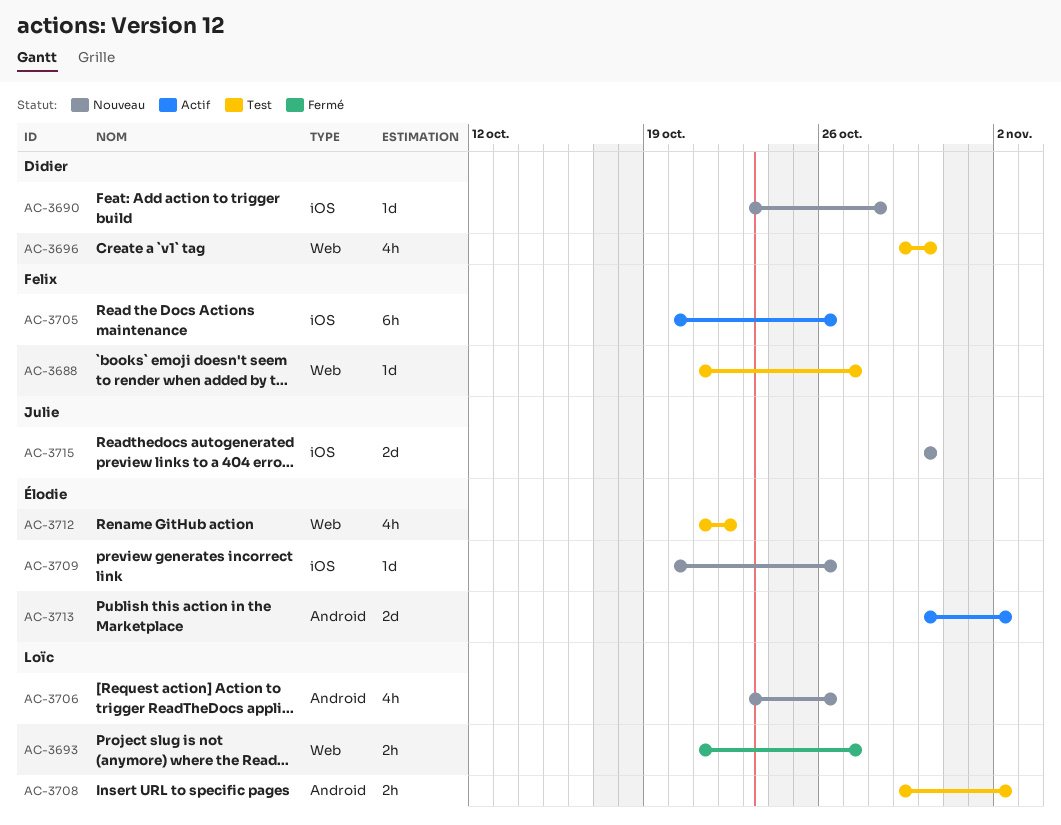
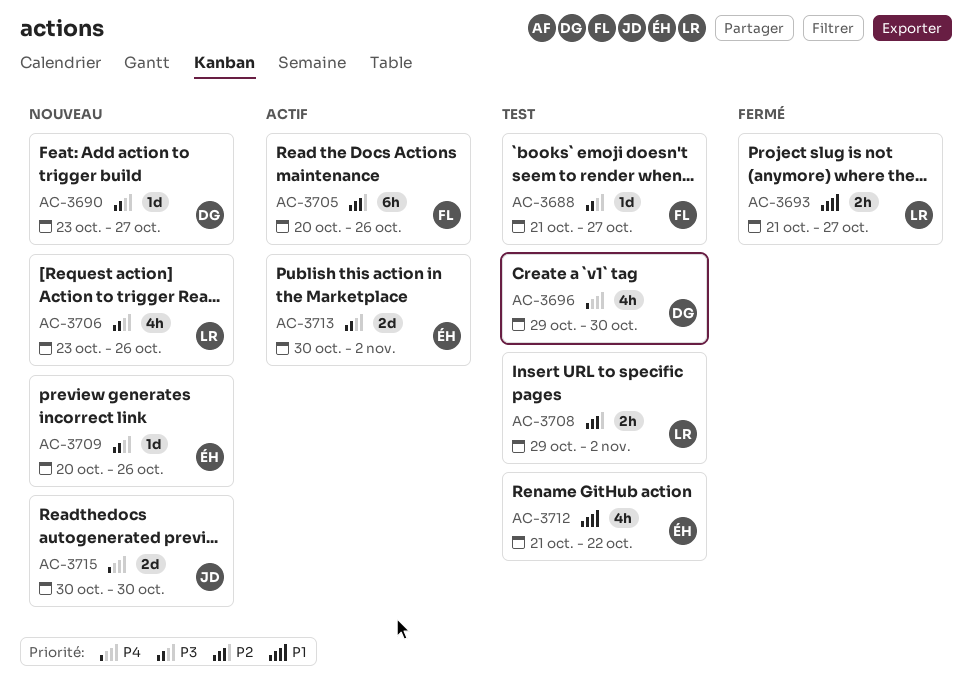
AC-3690, due: Oct 28 -> Oct 27

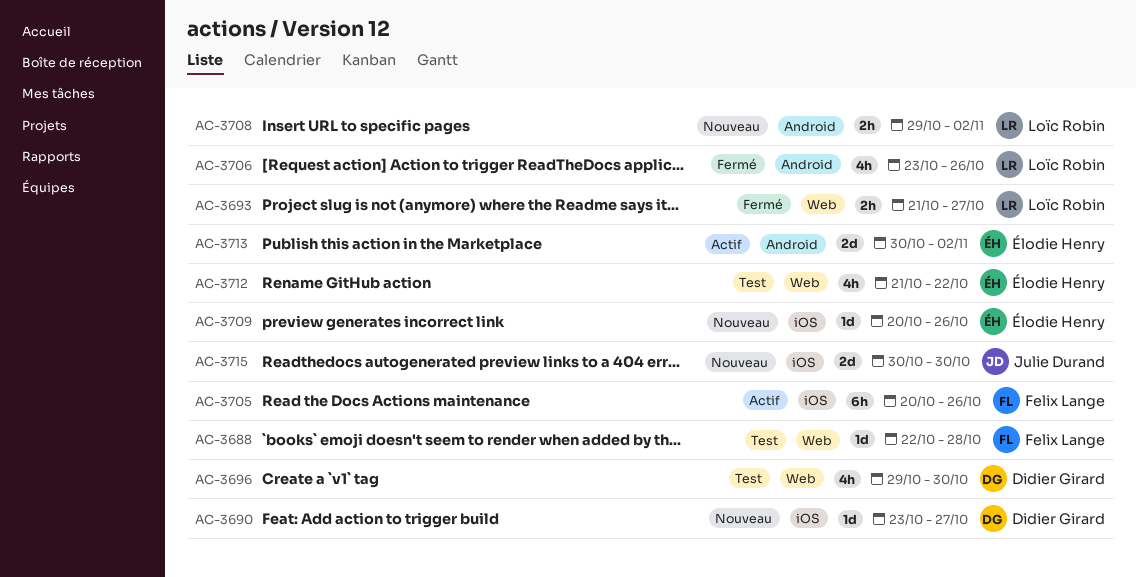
AC-3688, start: Oct 21 -> Oct 22
AC-3688, due: Oct 27 -> Oct 28
AC-3706, status: Nouveau -> Fermé
AC-3708, status: Test -> Nouveau

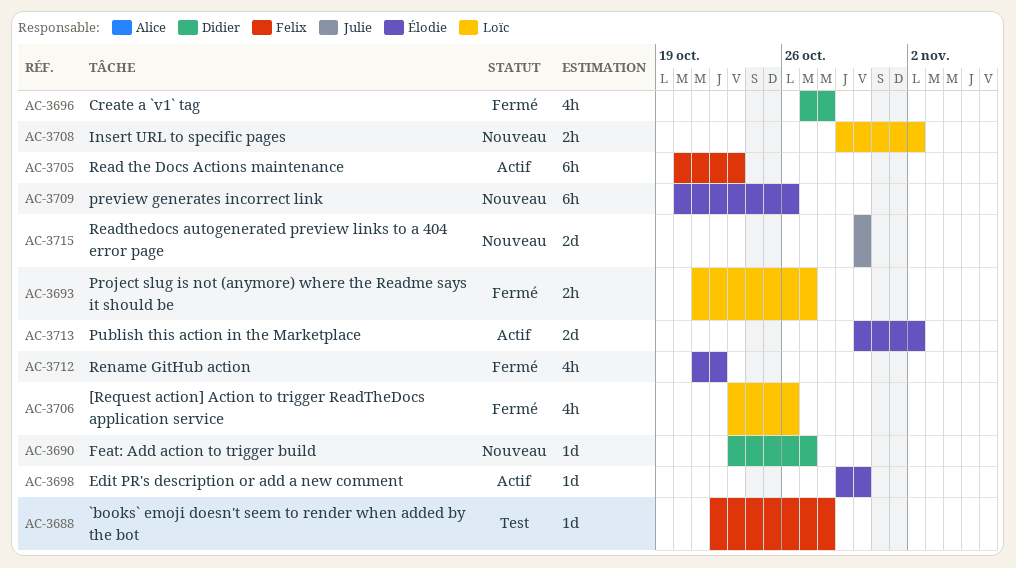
AC-3696, status: Test -> Fermé
AC-3696, start: Oct 29 -> Oct 27
AC-3696, due: Oct 30 -> Oct 28
AC-3698: none -> present
AC-3705, due: Oct 26 -> Oct 23
AC-3709, estimate: 1d -> 6h
AC-3712, status: Test -> Fermé

